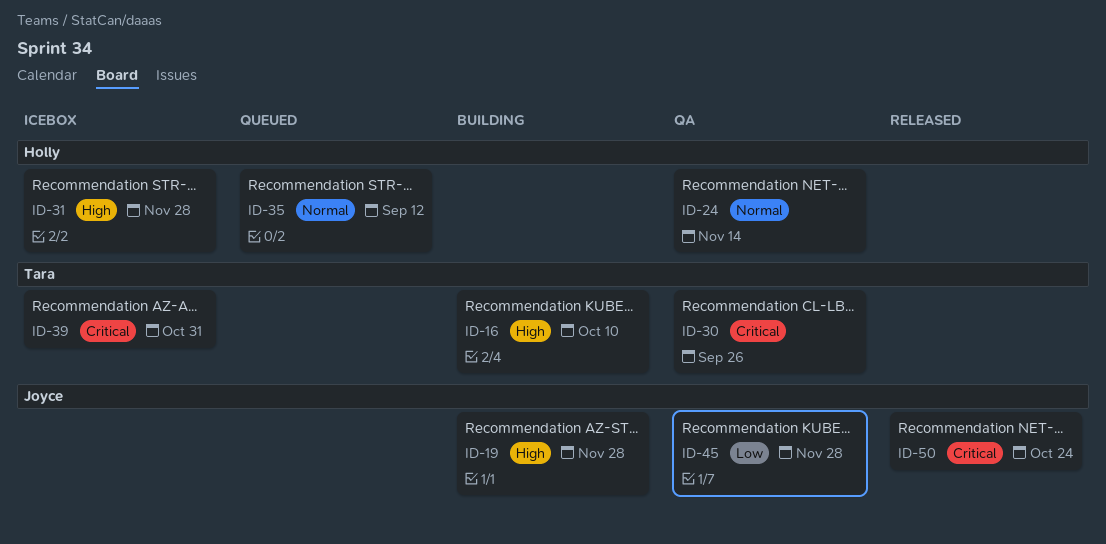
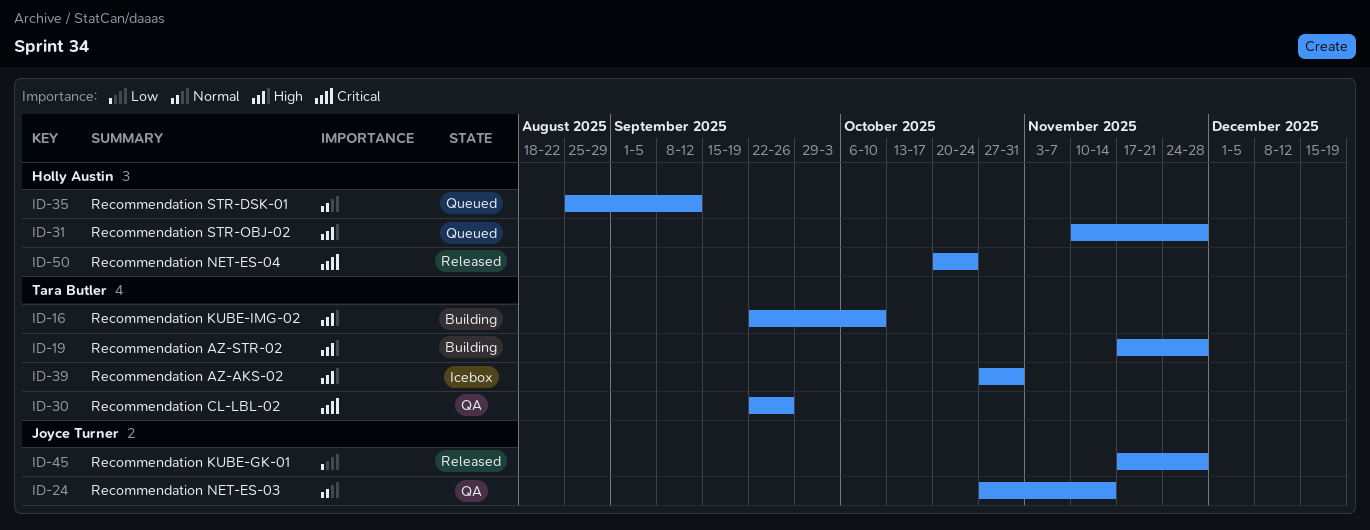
ID-19, owner: Joyce Turner -> Tara Butler
ID-24, owner: Holly Austin -> Joyce Turner
ID-31, status: Icebox -> Queued
ID-39, priority: Critical -> High
ID-45, status: QA -> Released
ID-50, owner: Joyce Turner -> Holly Austin

